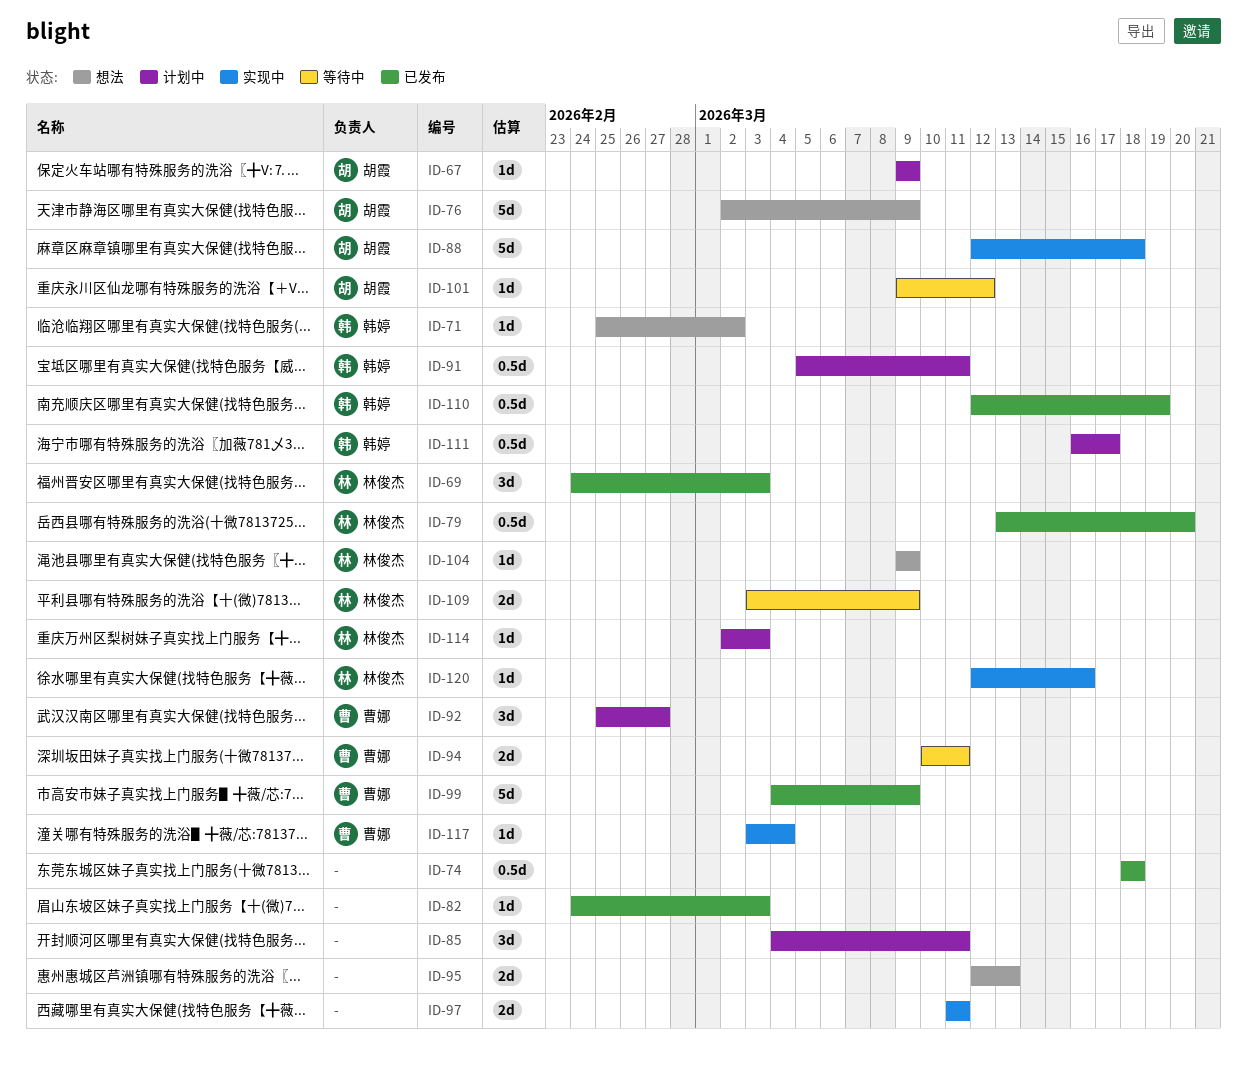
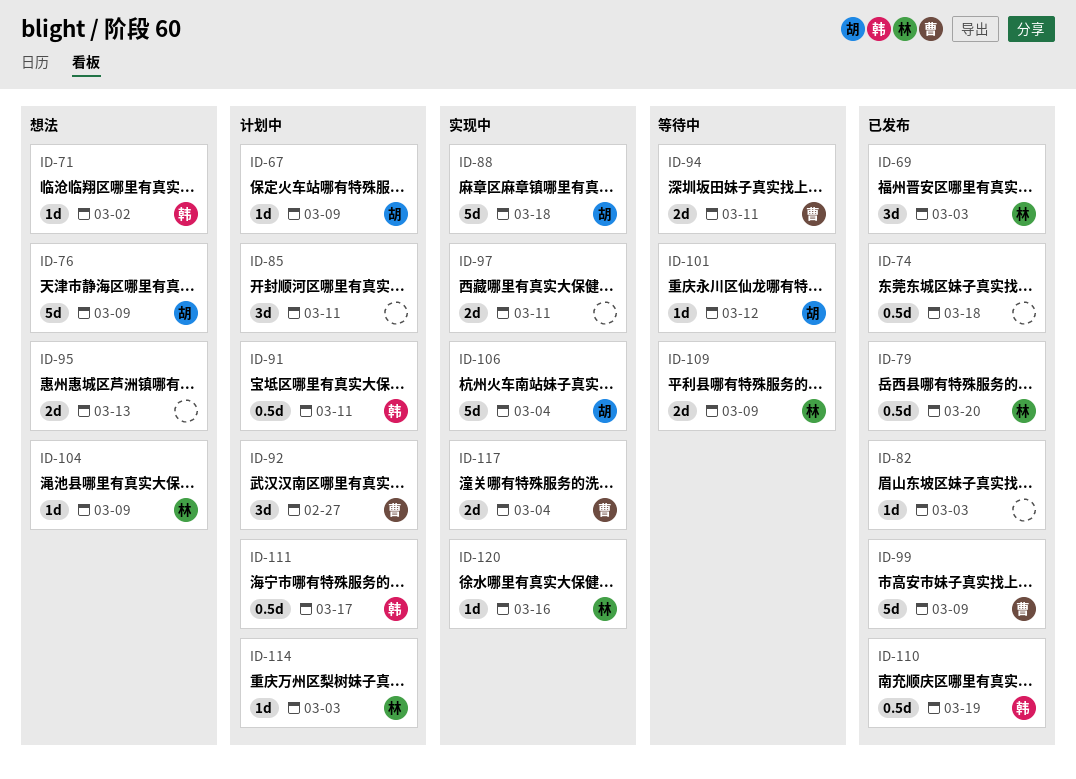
ID-106: none -> present
ID-117, estimate: 1d -> 2d

